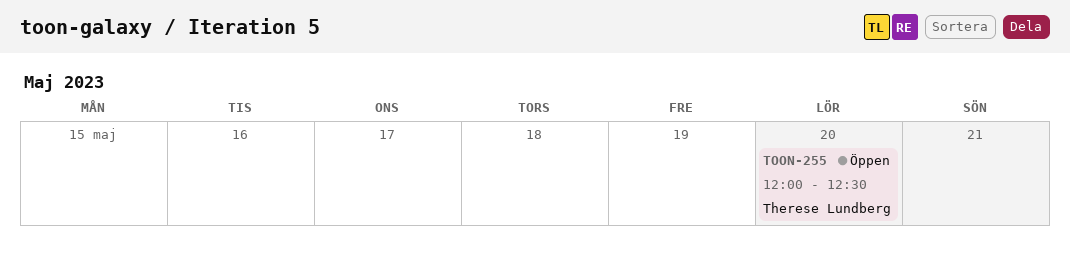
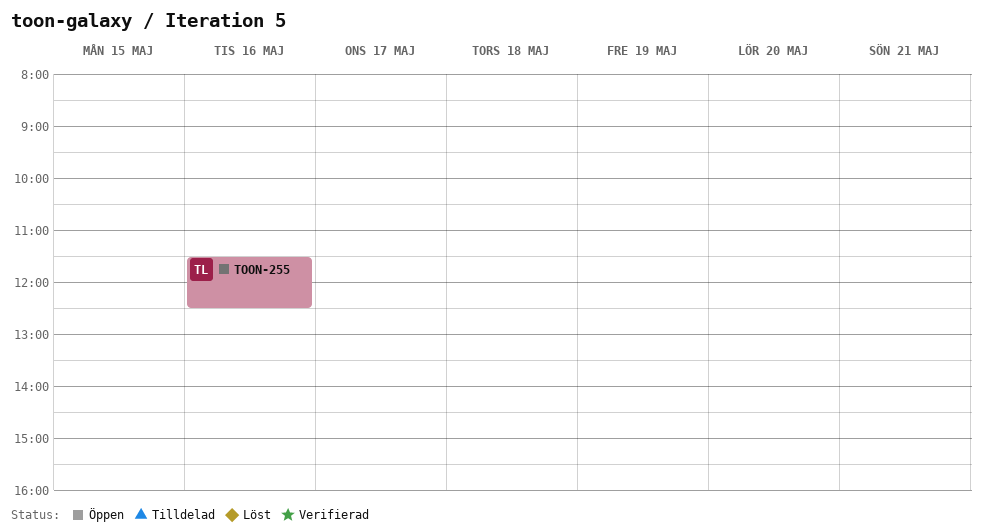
TOON-255, day: May 20 -> May 16
TOON-255, begins: 12:00 -> 11:30

